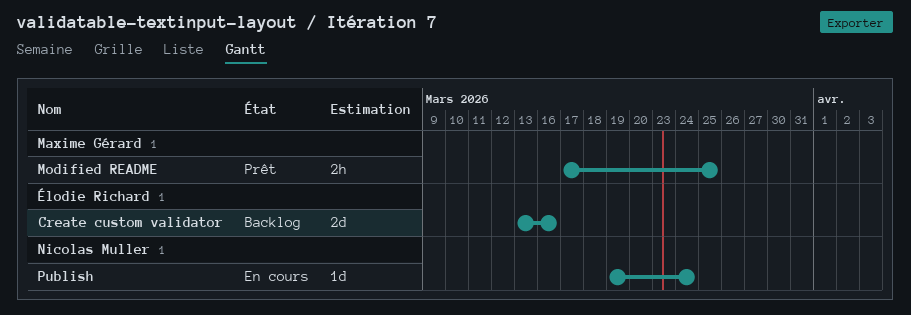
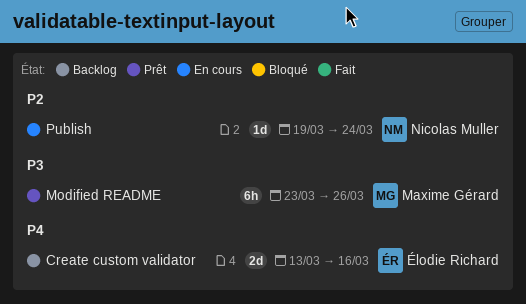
Modified README, estimate: 2h -> 6h
Modified README, start: Mar 17 -> Mar 23
Modified README, due: Mar 25 -> Mar 26

